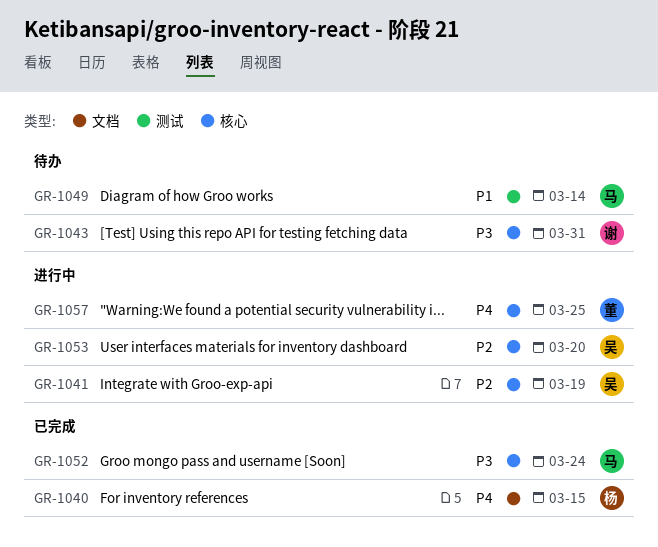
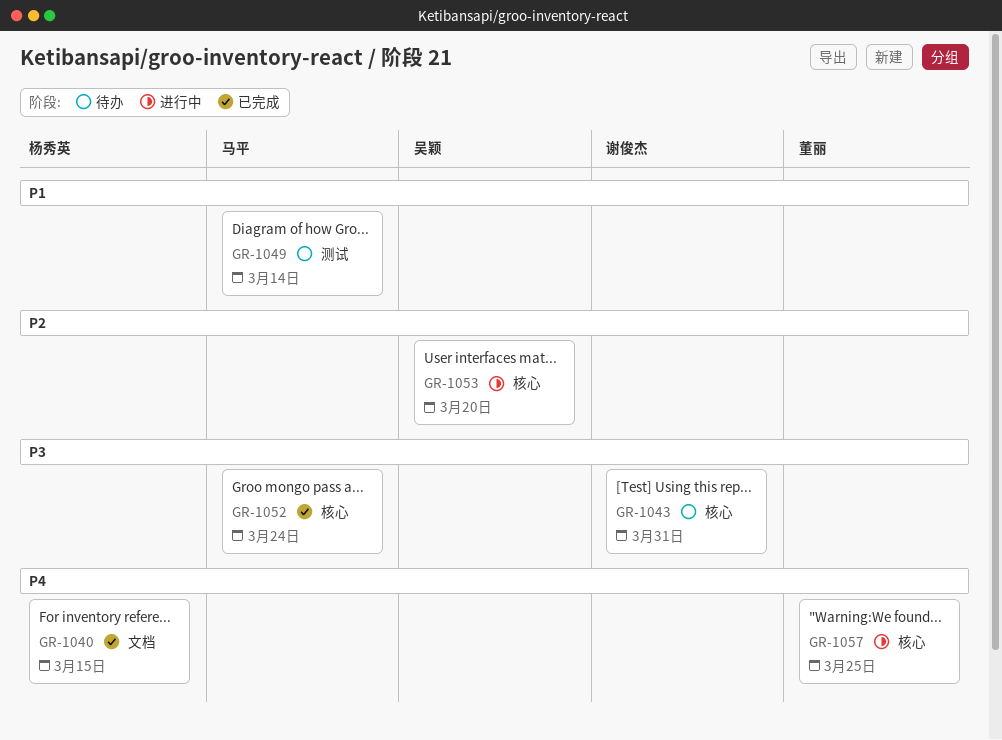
GR-1041: present -> none

